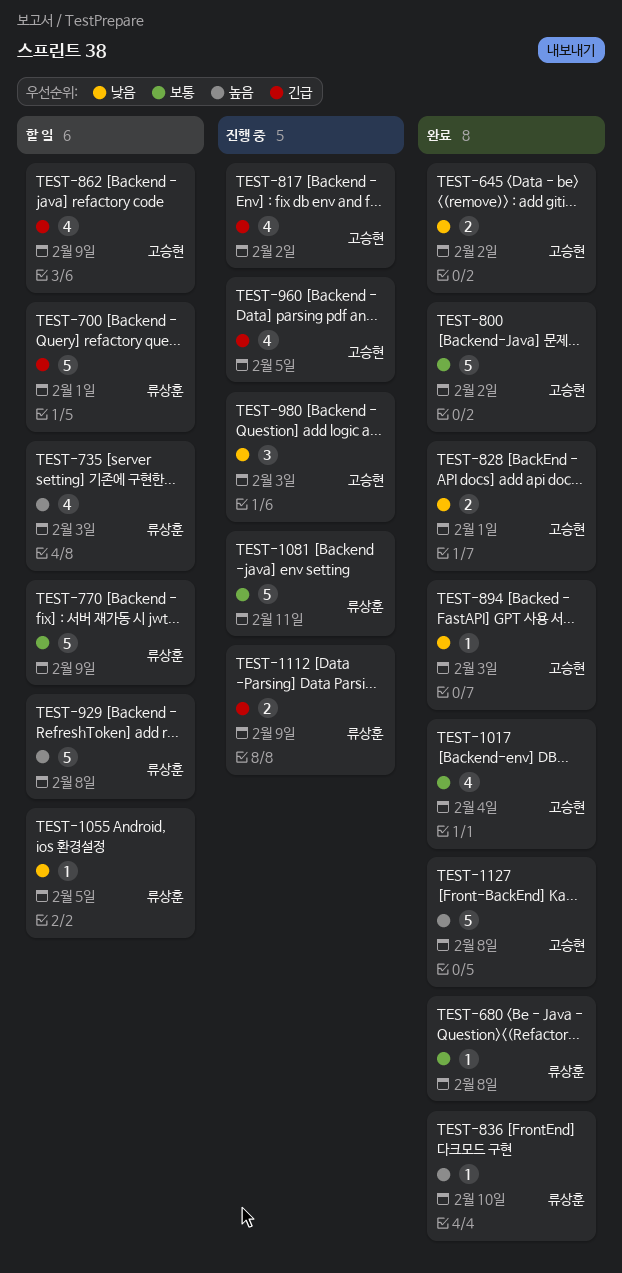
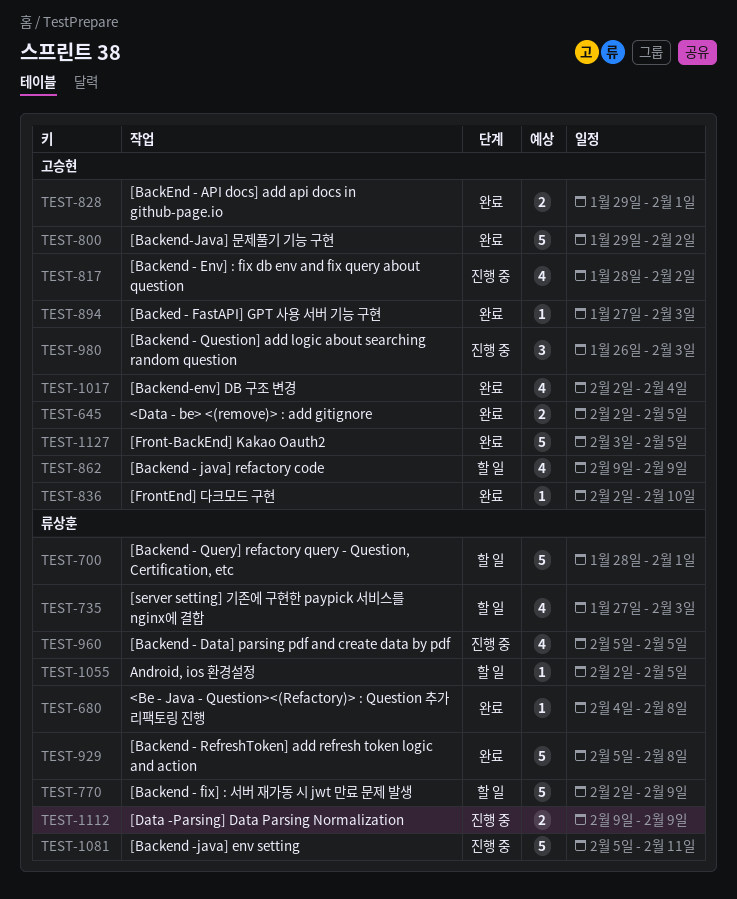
TEST-645, due: Feb 2 -> Feb 5
TEST-836, owner: 류상훈 -> 고승현
TEST-929, status: 할 일 -> 완료
TEST-960, owner: 고승현 -> 류상훈
TEST-1127, due: Feb 8 -> Feb 5

